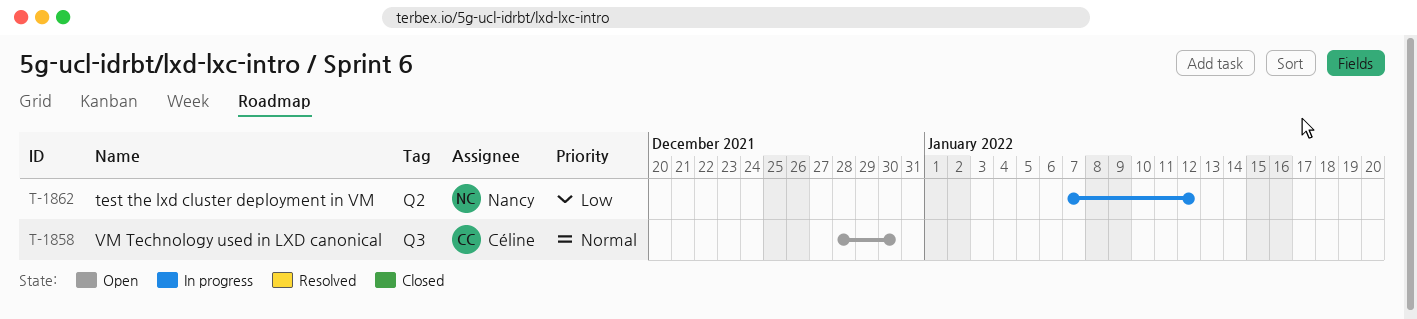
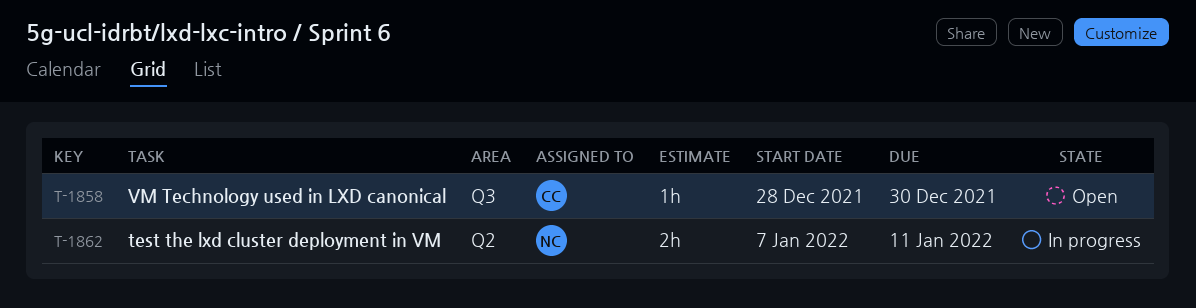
T-1862, due: Jan 12 -> Jan 11

